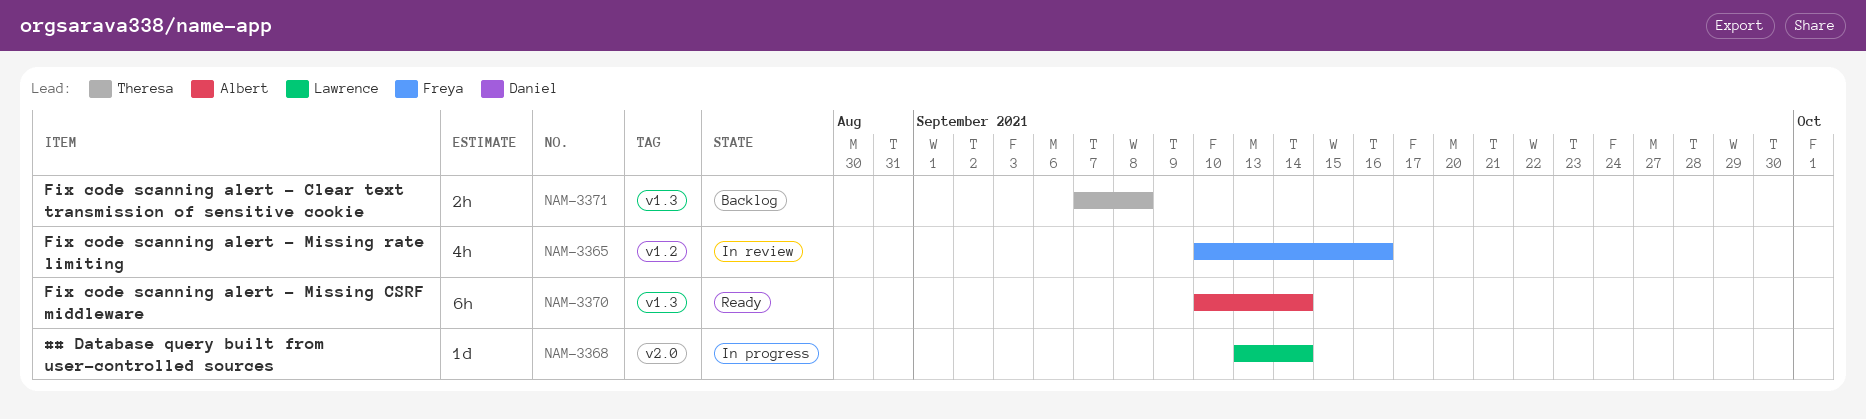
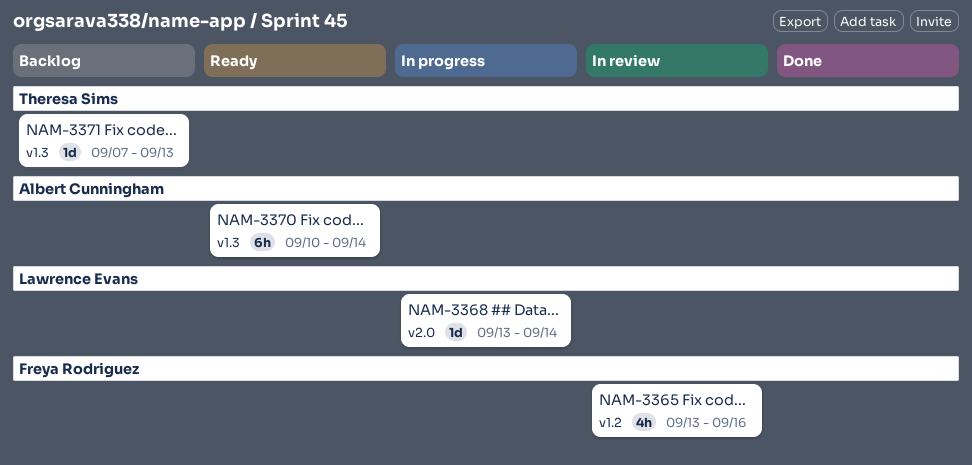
NAM-3365, start: Sep 10 -> Sep 13
NAM-3371, estimate: 2h -> 1d
NAM-3371, due: Sep 8 -> Sep 13

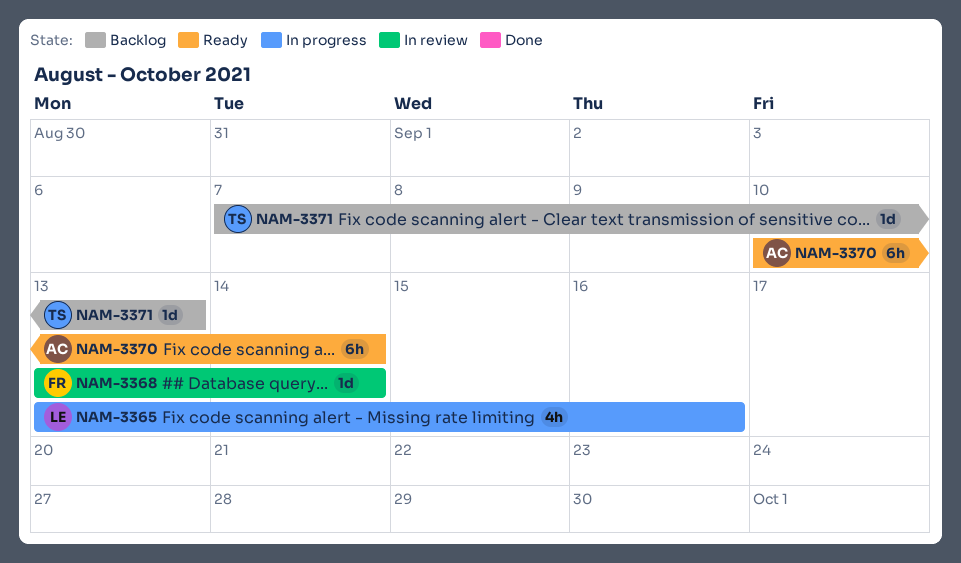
NAM-3365, status: In review -> In progress
NAM-3365, owner: Freya Rodriguez -> Lawrence Evans
NAM-3368, status: In progress -> In review
NAM-3368, owner: Lawrence Evans -> Freya Rodriguez

